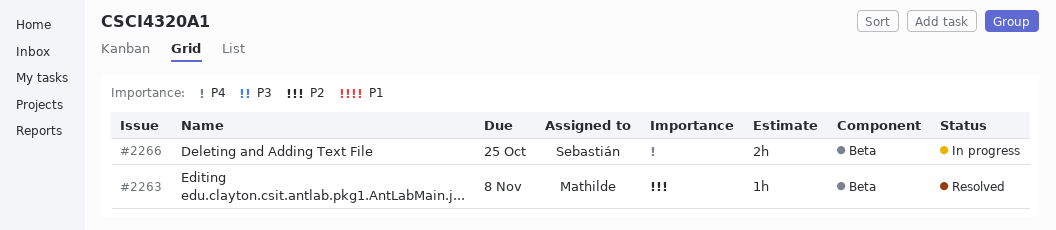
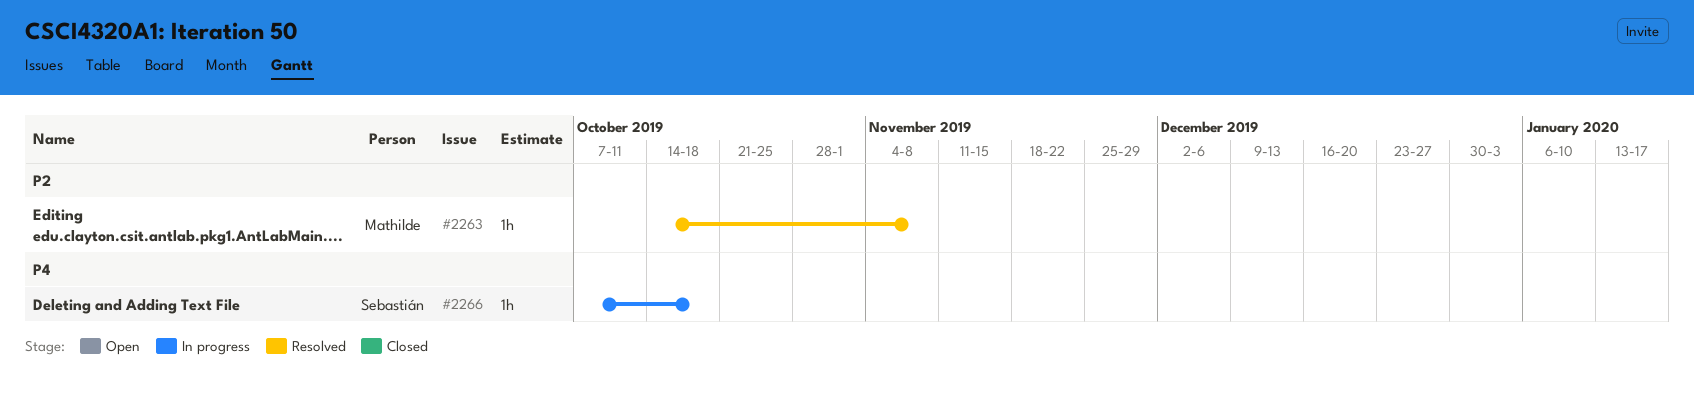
#2266, estimate: 2h -> 1h
#2266, due: Oct 25 -> Oct 18

